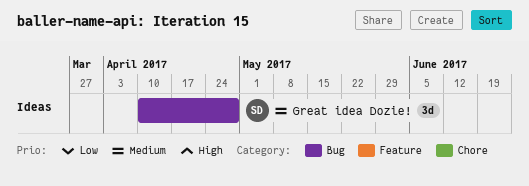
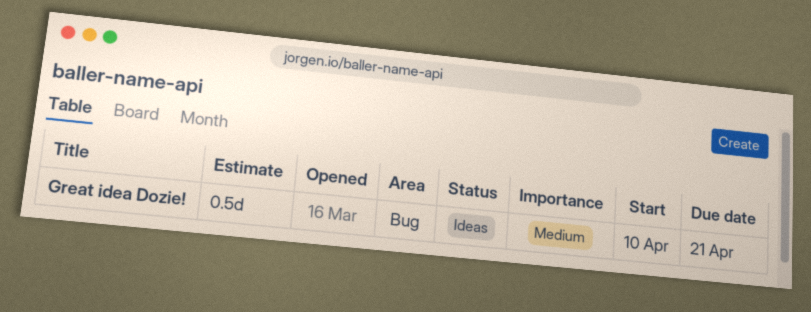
Great idea Dozie!, estimate: 3d -> 0.5d
Great idea Dozie!, due: Apr 28 -> Apr 21

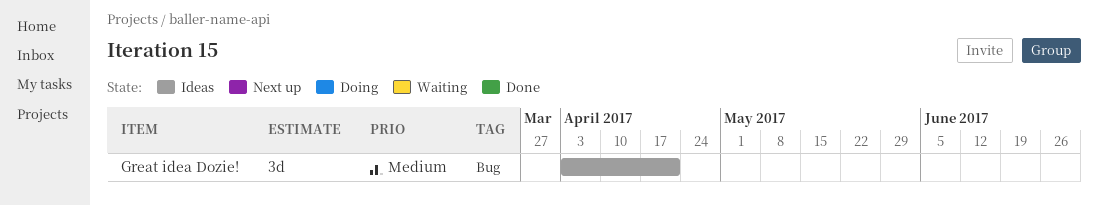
Great idea Dozie!, estimate: 0.5d -> 3d
Great idea Dozie!, start: Apr 10 -> Apr 3

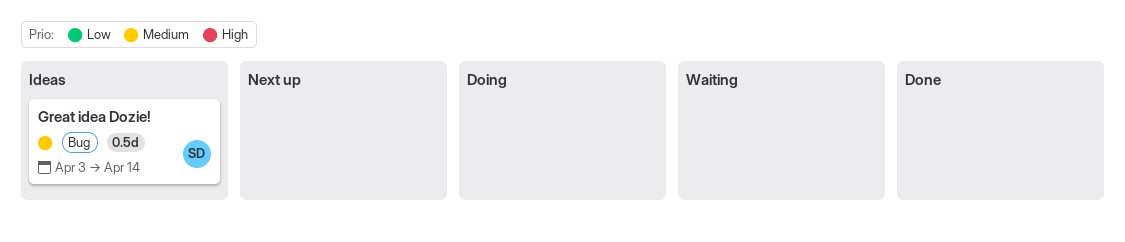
Great idea Dozie!, estimate: 3d -> 0.5d
Great idea Dozie!, due: Apr 21 -> Apr 14

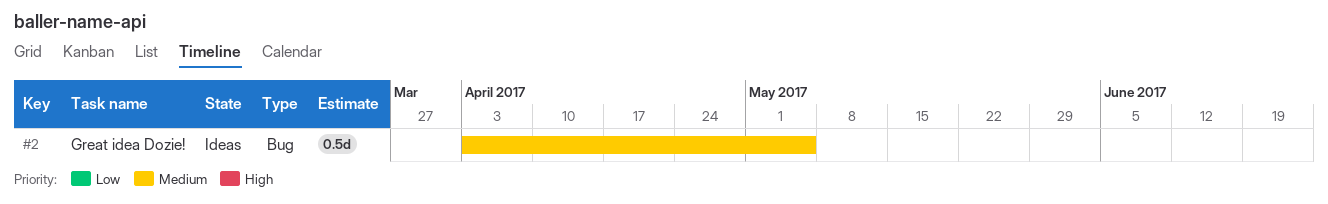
Great idea Dozie!, due: Apr 14 -> May 5

